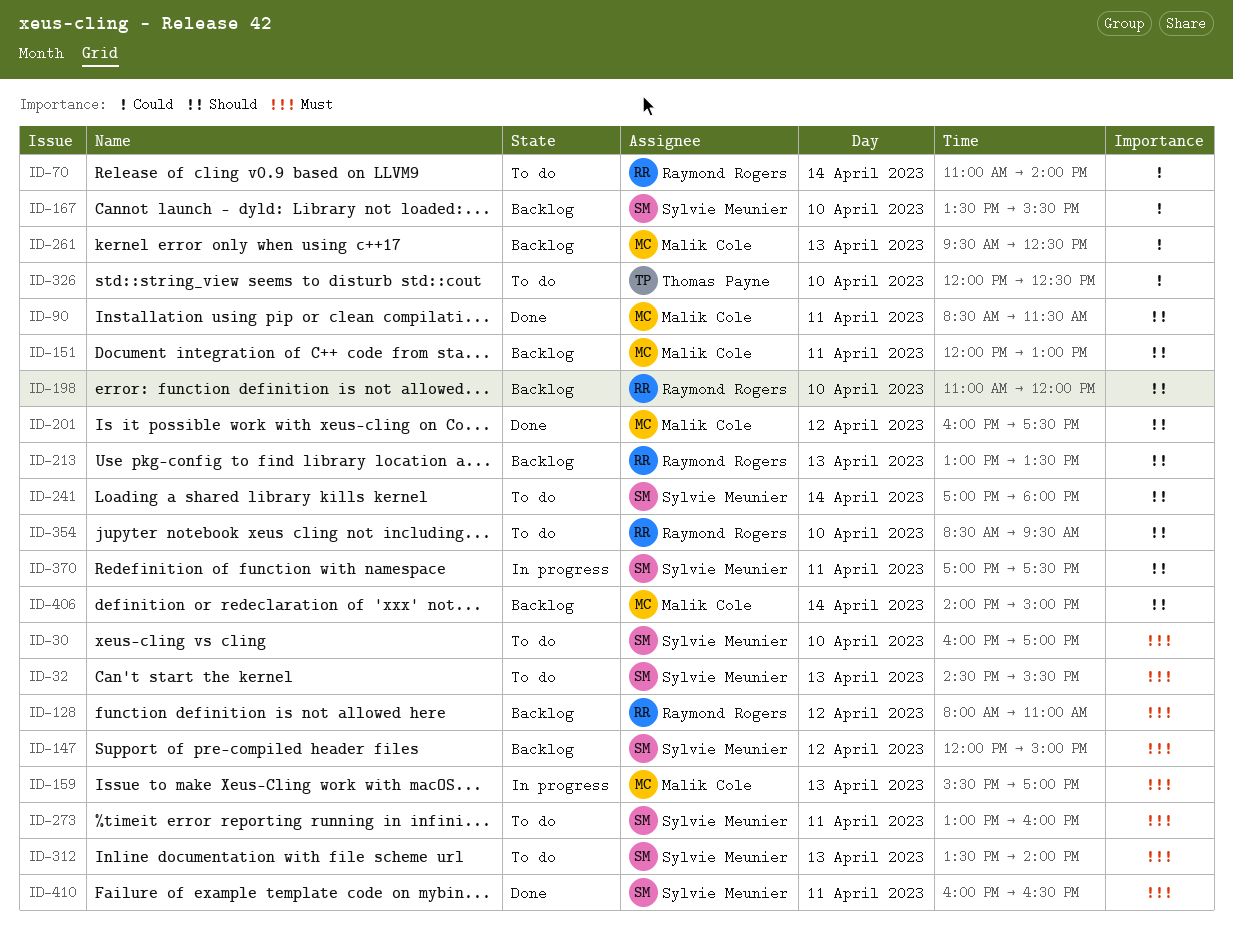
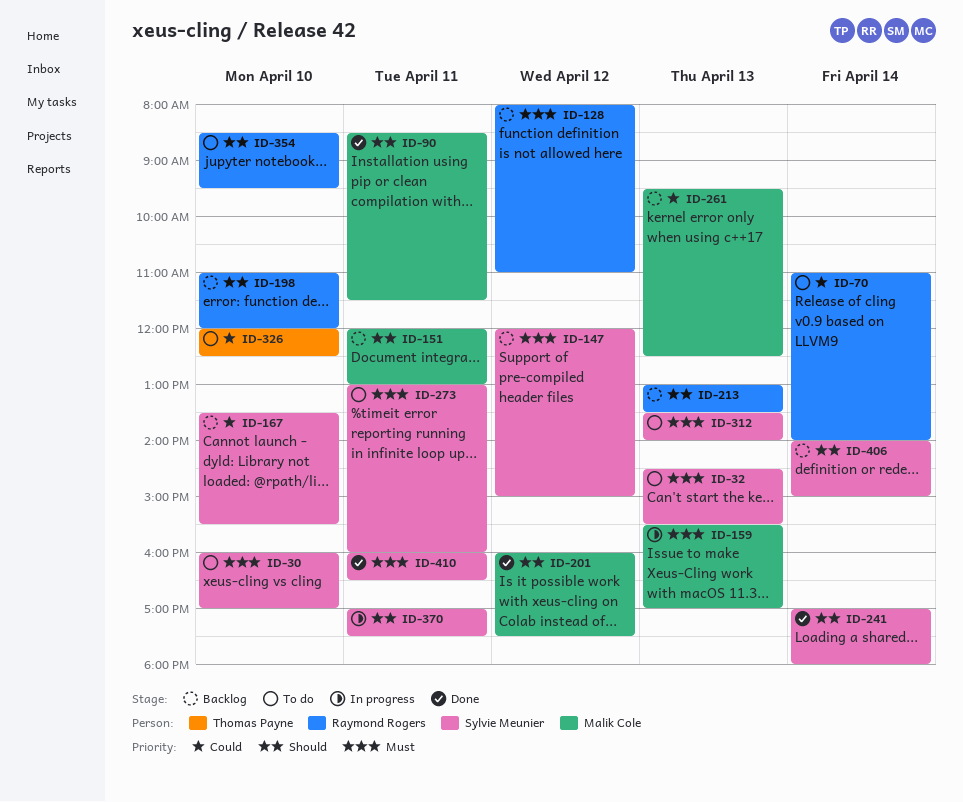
ID-241, status: To do -> Done
ID-406, owner: Malik Cole -> Sylvie Meunier

